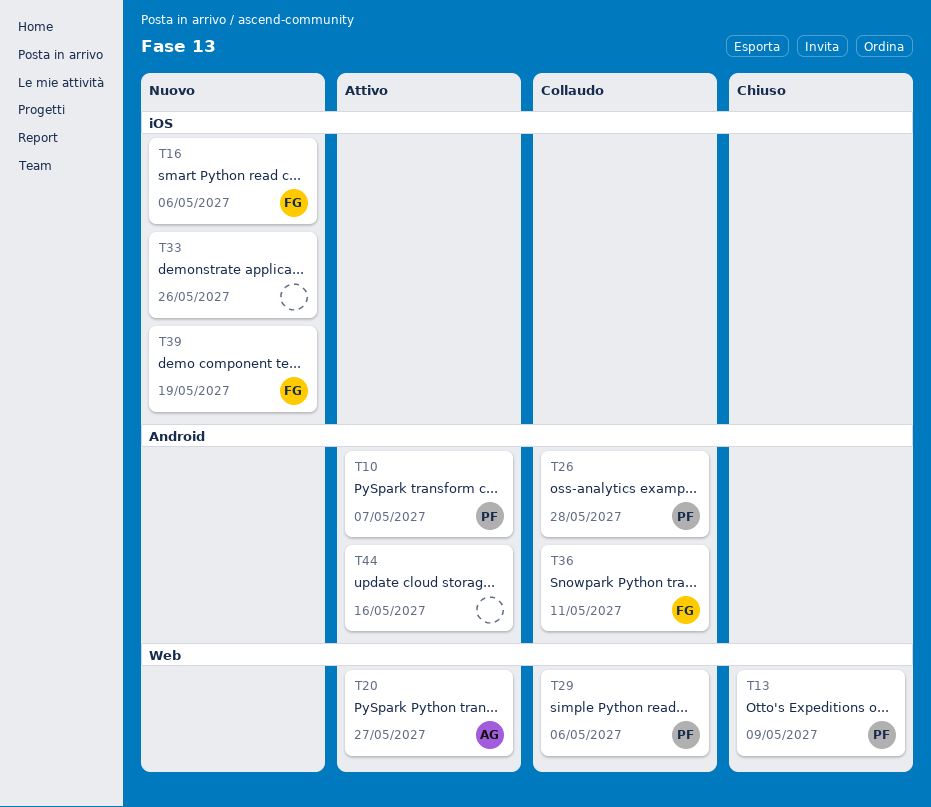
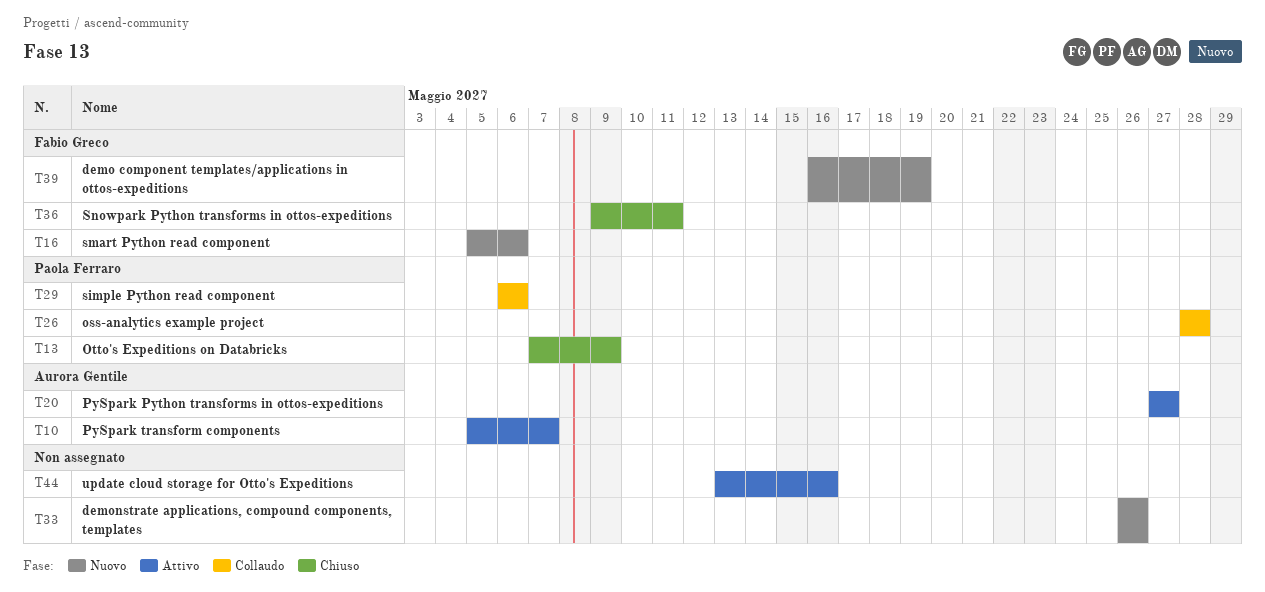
T10, owner: Paola Ferraro -> Aurora Gentile
T36, status: Collaudo -> Chiuso

